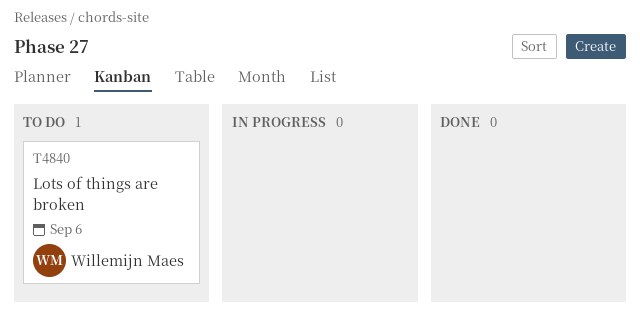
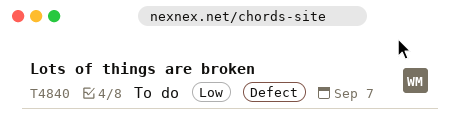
T4840, due: Sep 6 -> Sep 7

